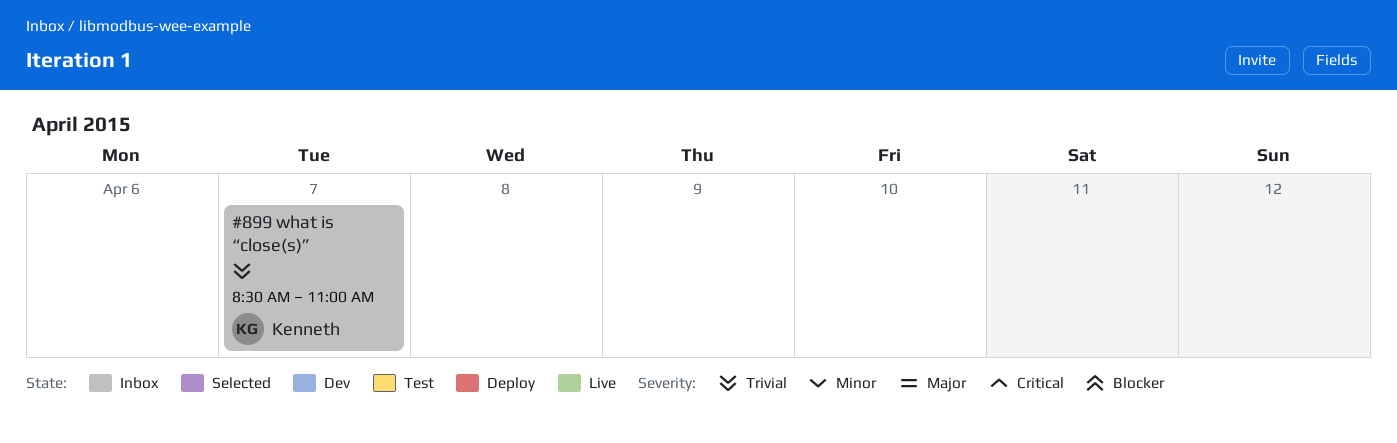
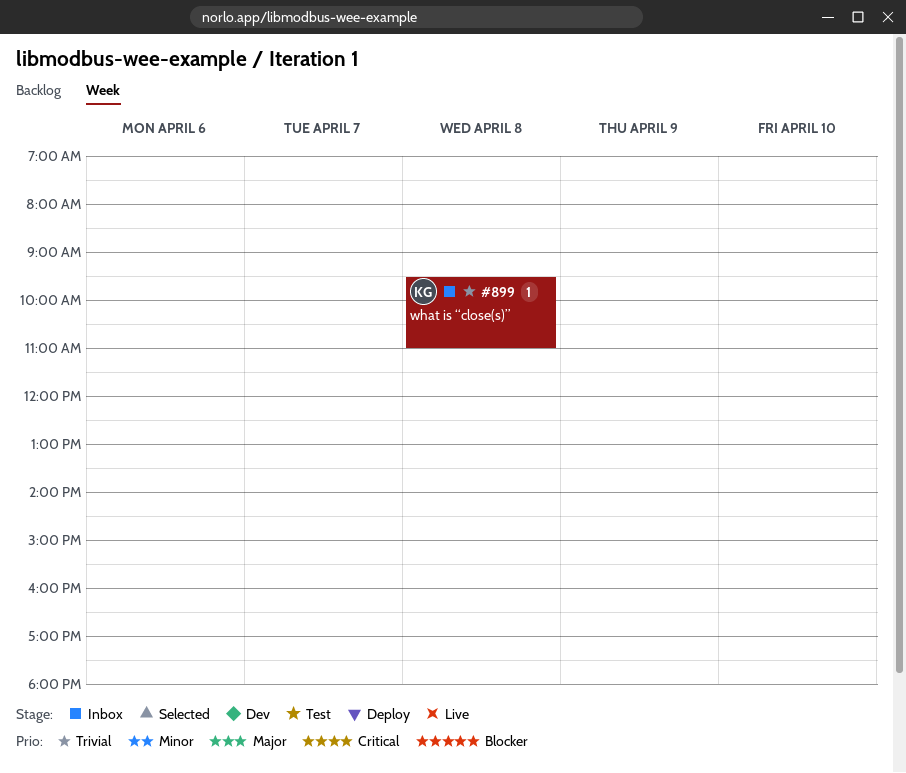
#899, day: Apr 7 -> Apr 8
#899, begins: 08:30 -> 09:30

